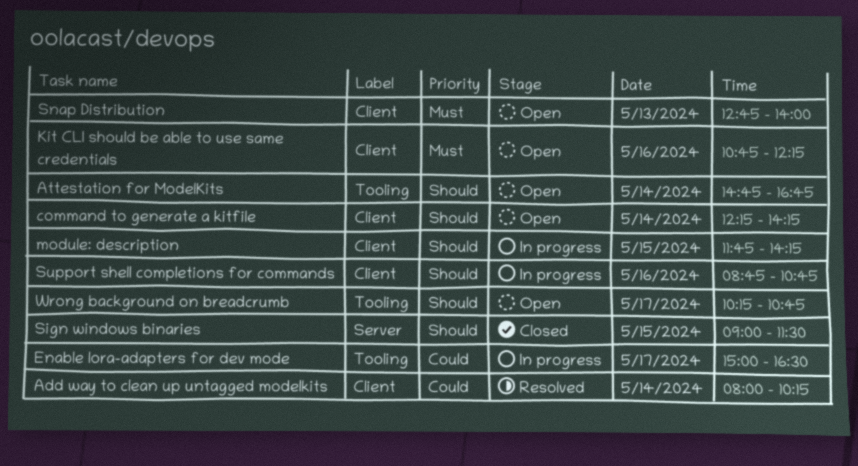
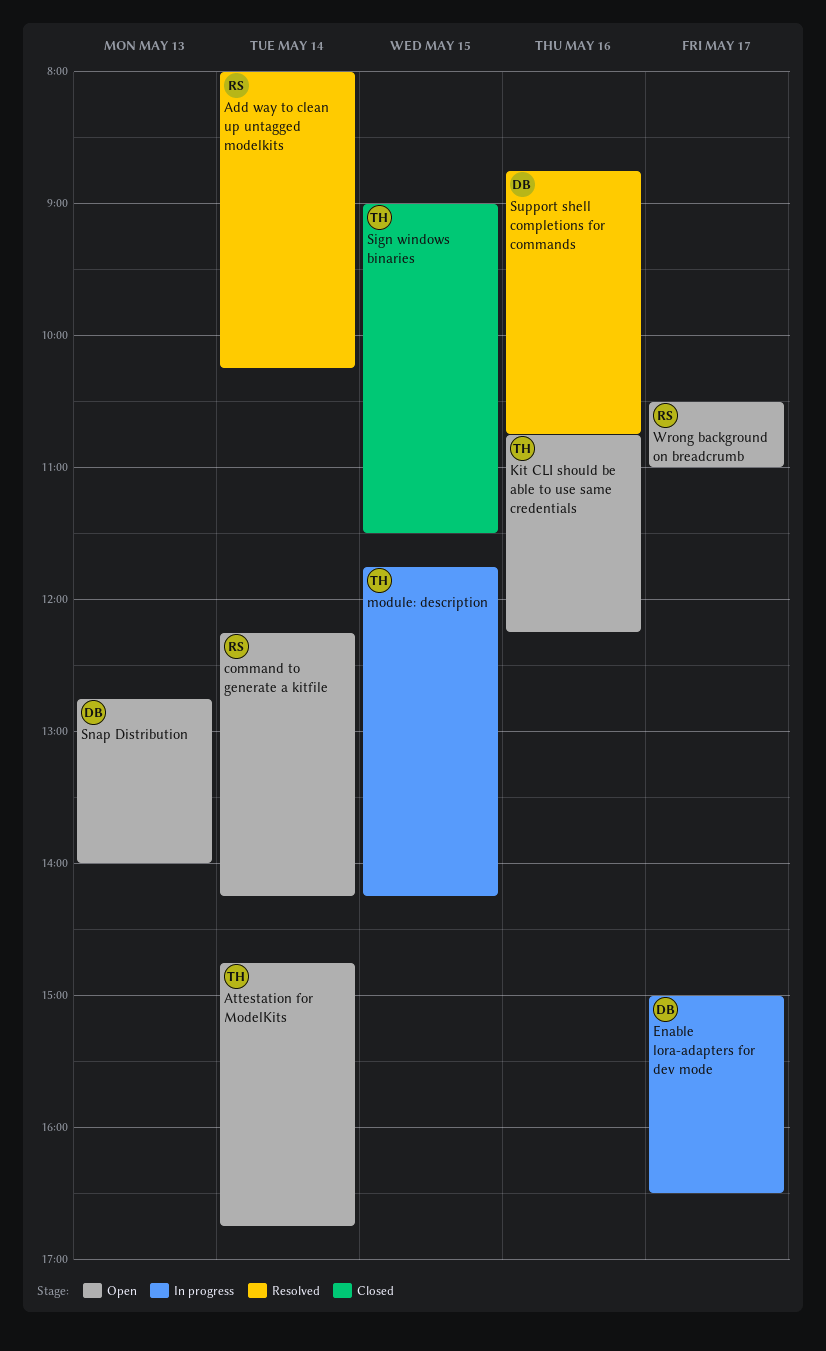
Support shell completions for commands, status: In progress -> Resolved
Wrong background on breadcrumb, begins: 10:15 -> 10:30
Wrong background on breadcrumb, ends: 10:45 -> 11:00

